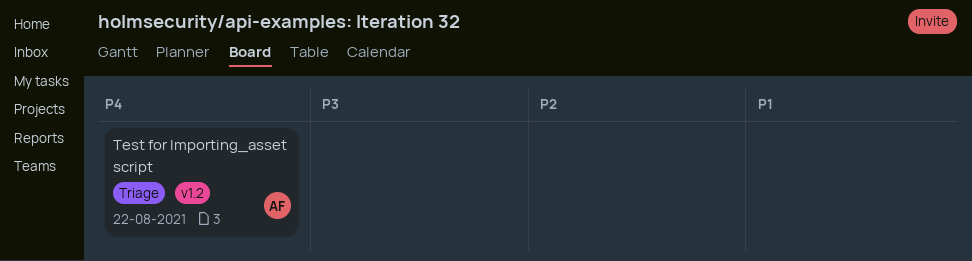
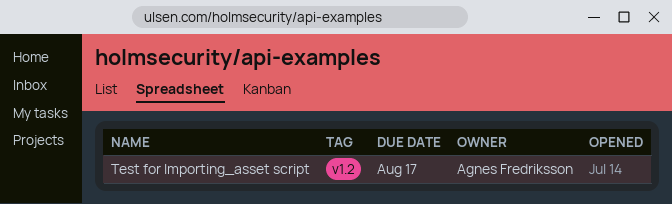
Test for Importing_asset script, due: Aug 22 -> Aug 17

